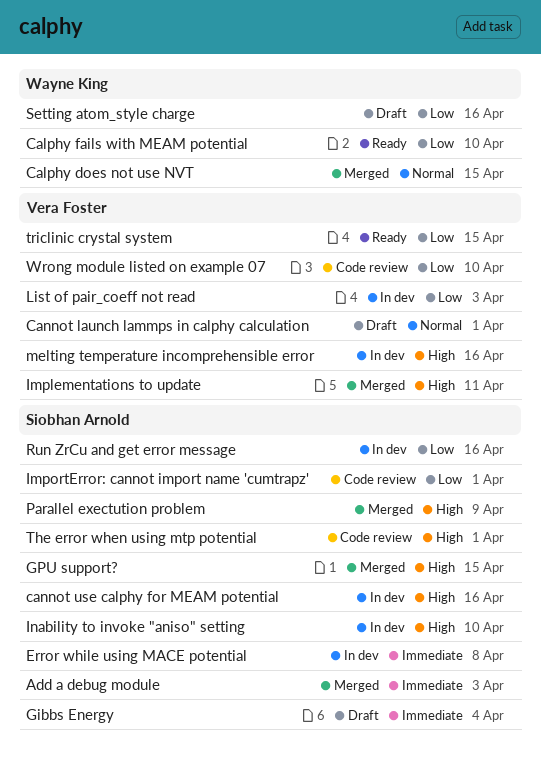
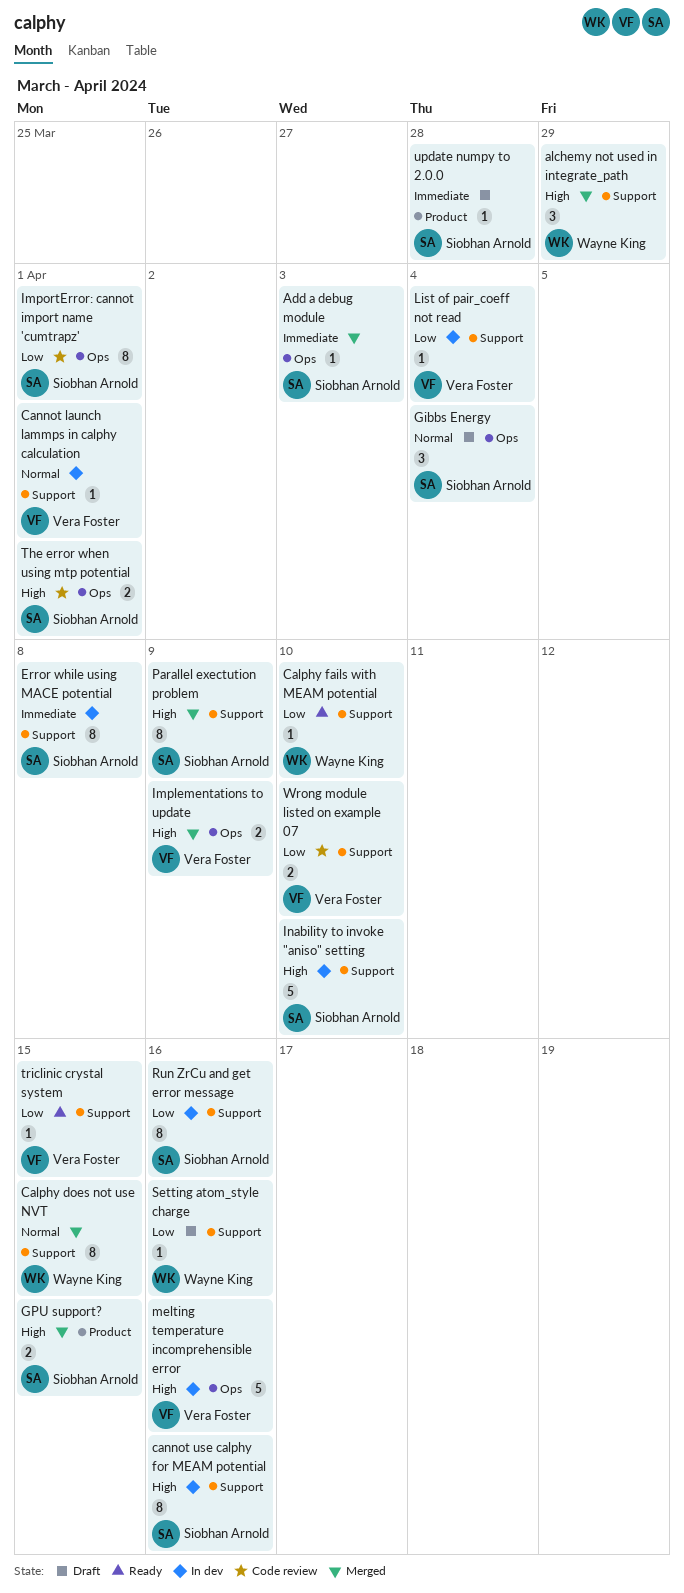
alchemy not used in integrate_path: none -> present
Cannot launch lammps in calphy calculation, status: Draft -> In dev
Gibbs Energy, priority: Immediate -> Normal
Implementations to update, due: Apr 11 -> Apr 9
List of pair_coeff not read, due: Apr 3 -> Apr 4
update numpy to 2.0.0: none -> present

